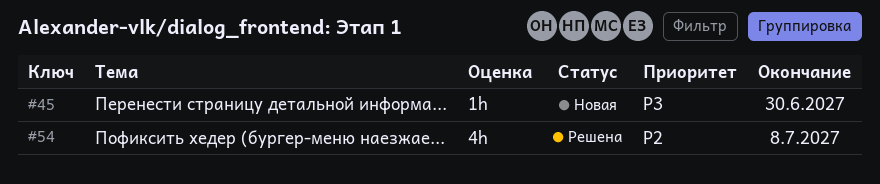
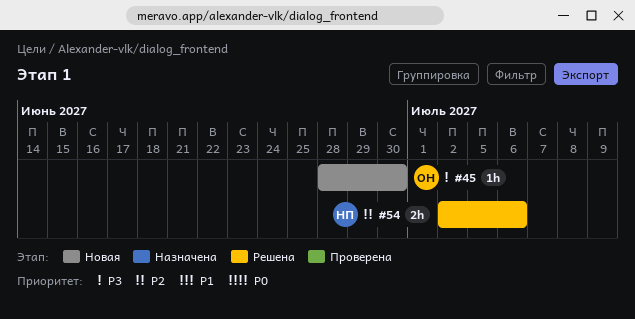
#54, estimate: 4h -> 2h
#54, due: Jul 8 -> Jul 6

